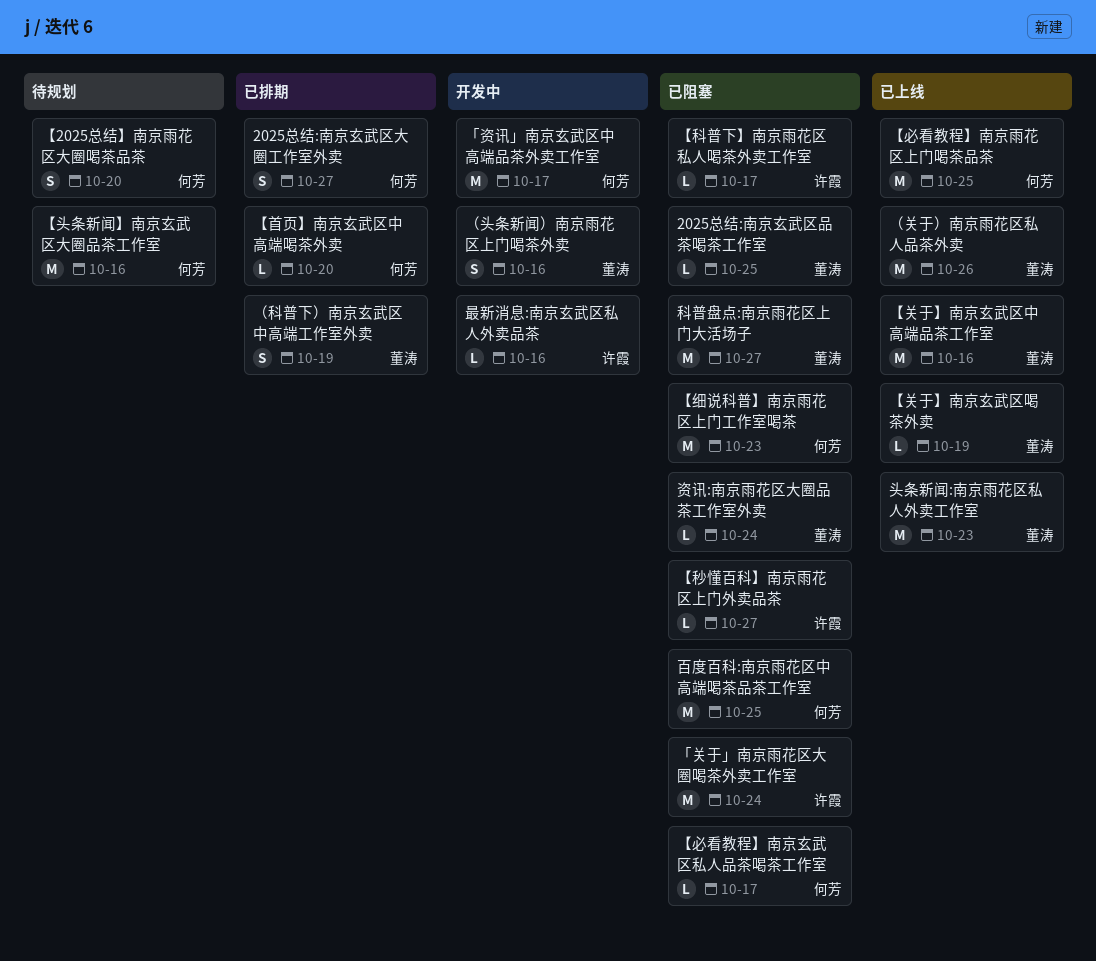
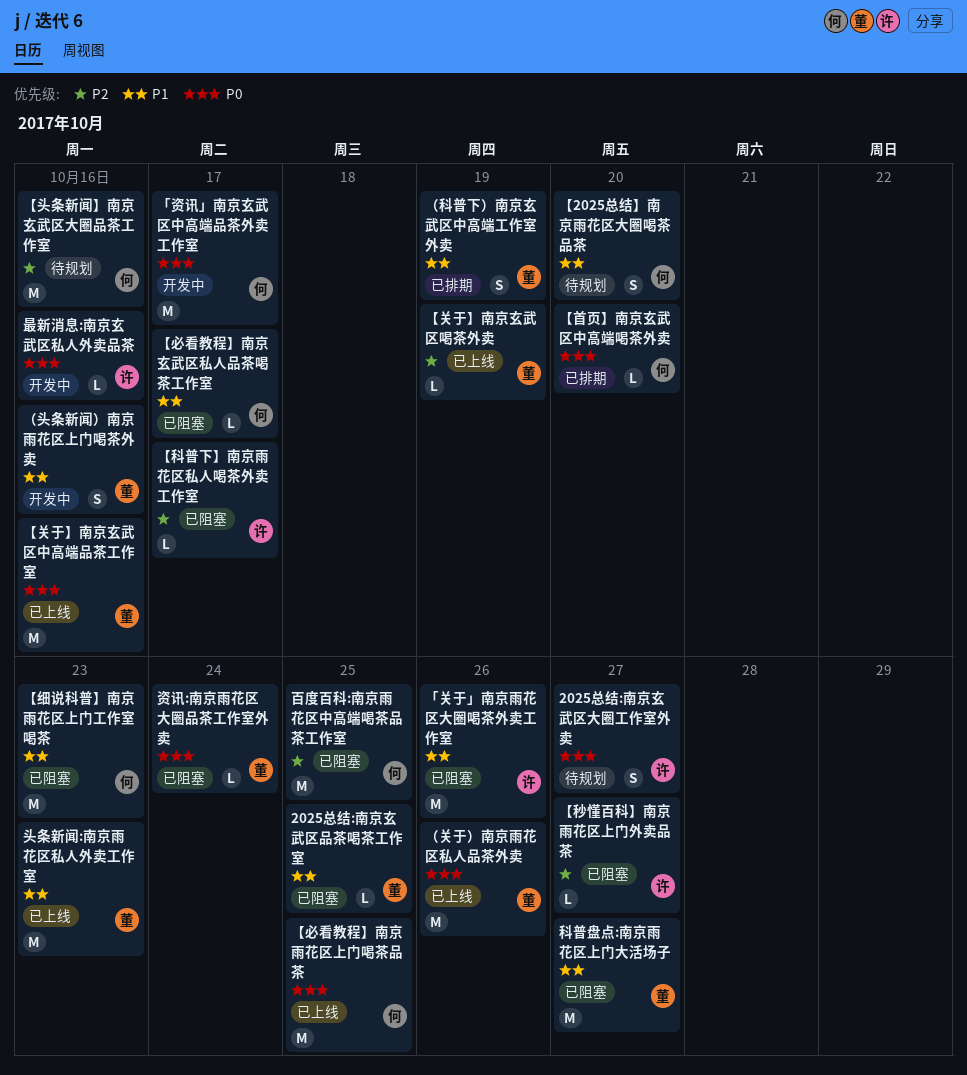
2025总结:南京玄武区大圈工作室外卖, status: 已排期 -> 待规划
2025总结:南京玄武区大圈工作室外卖, owner: 何芳 -> 许霞
「关于」南京雨花区大圈喝茶外卖工作室, due: Oct 24 -> Oct 26

